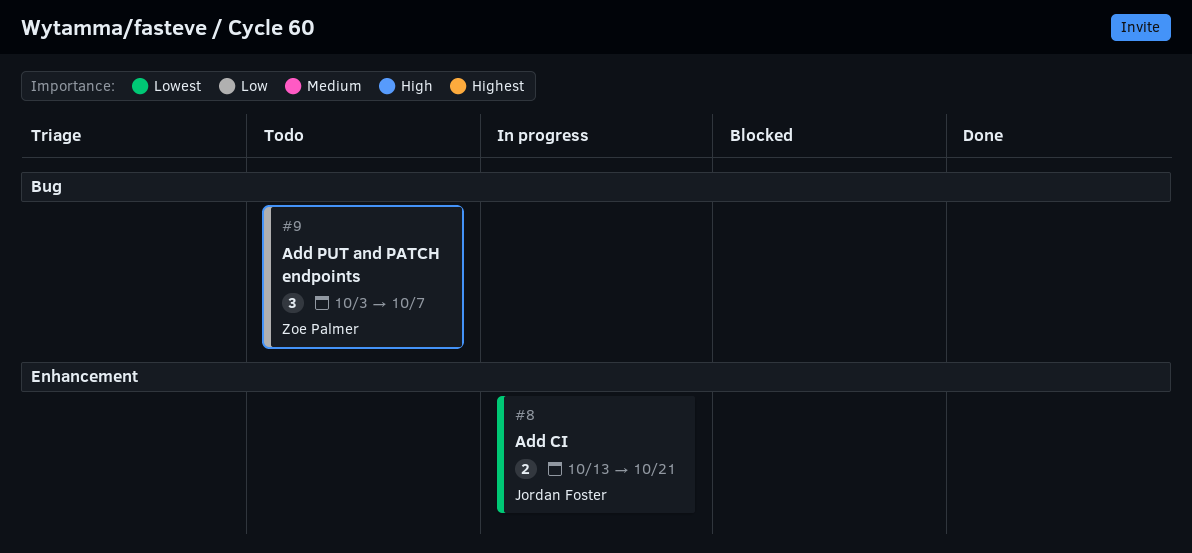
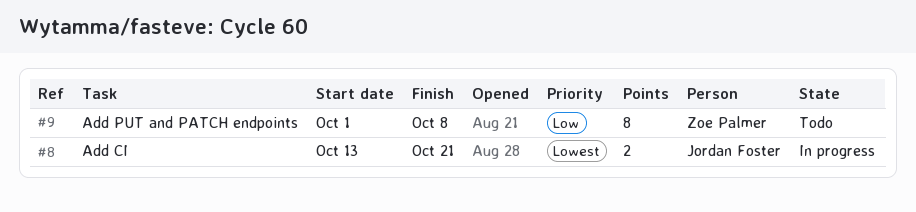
#9, estimate: 3 -> 8
#9, start: Oct 3 -> Oct 1
#9, due: Oct 7 -> Oct 8

